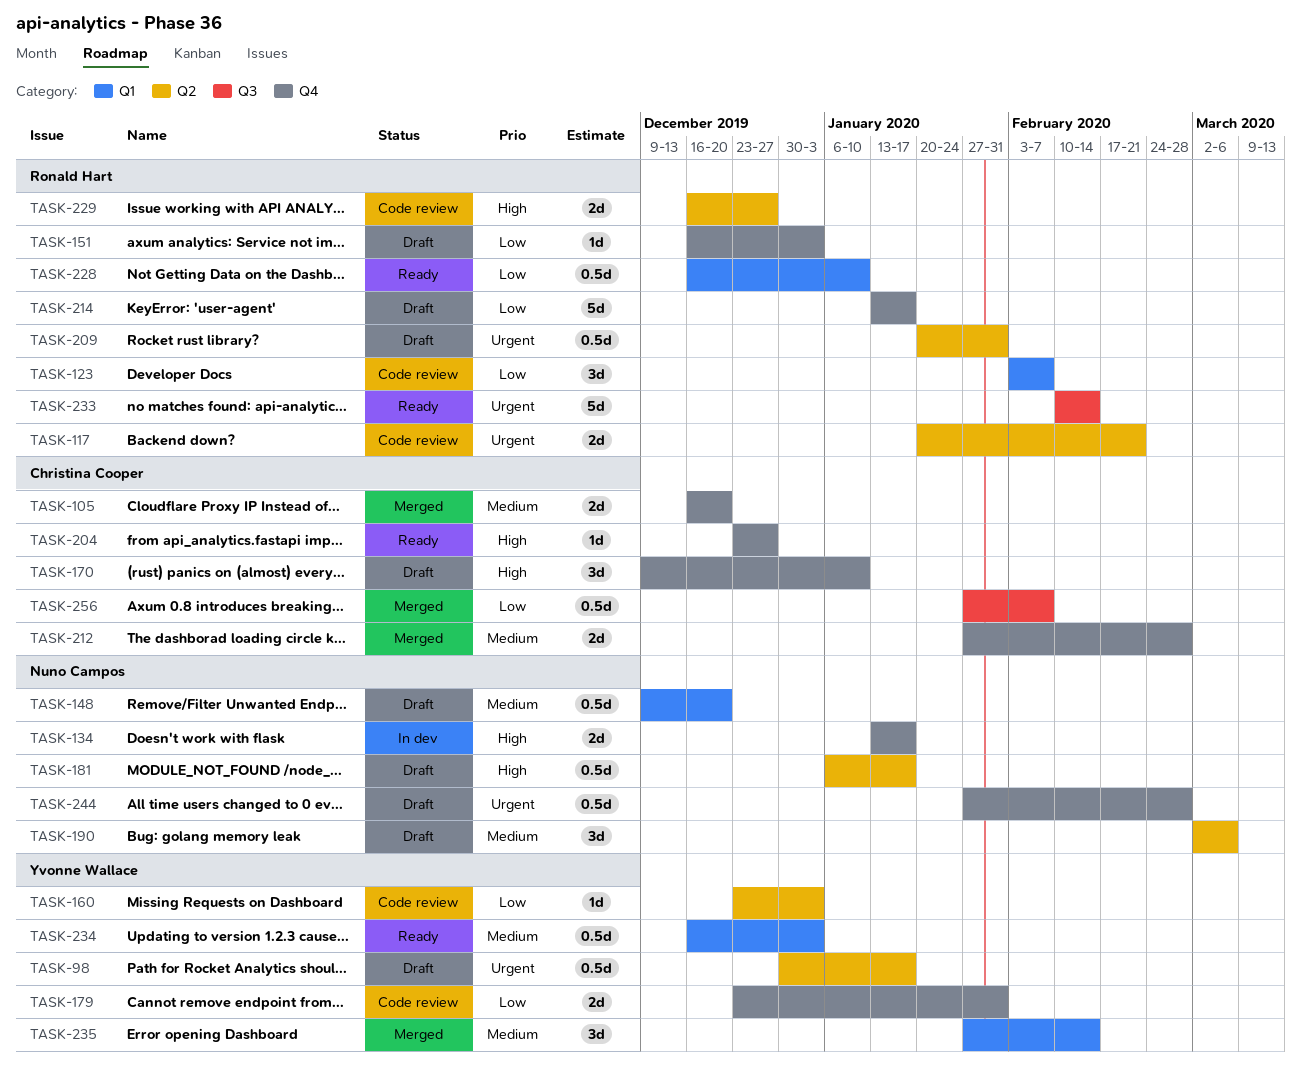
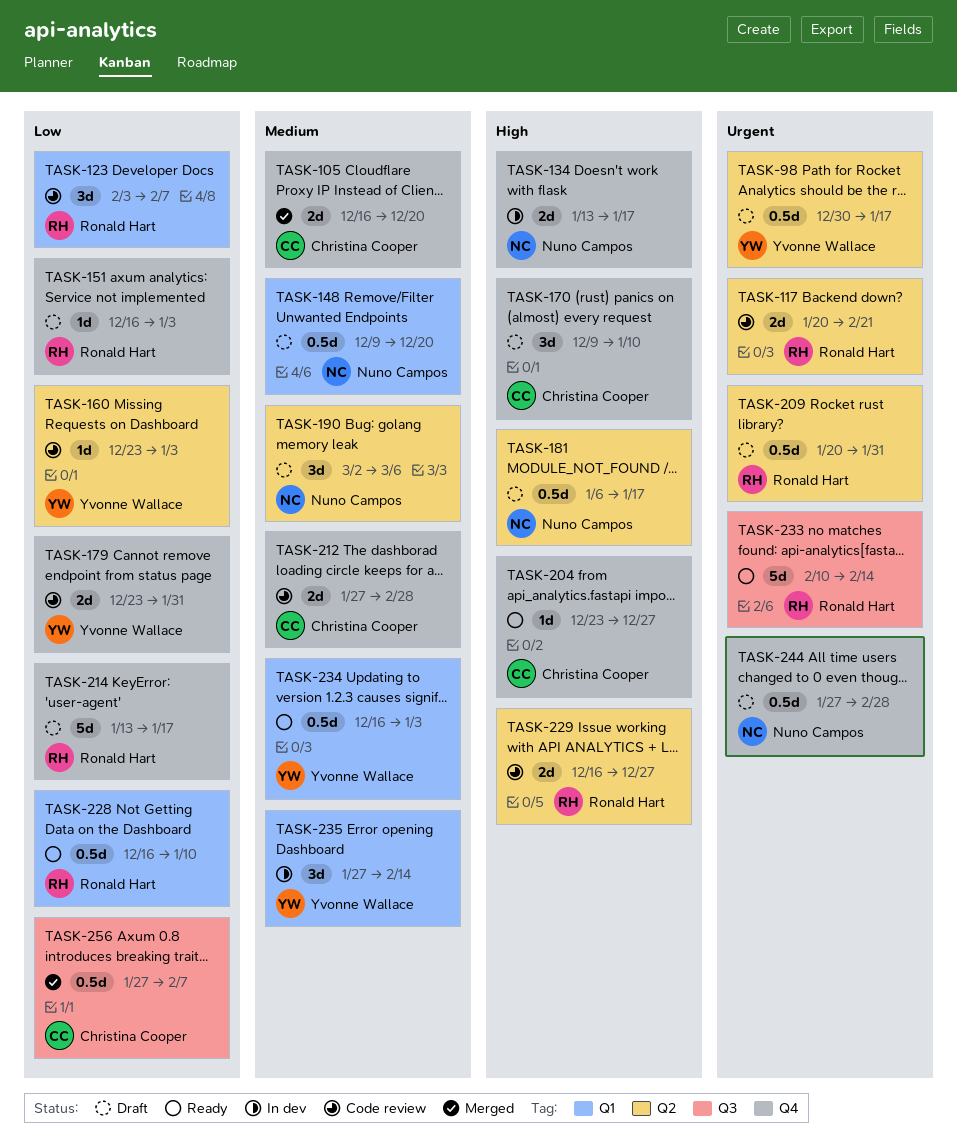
TASK-212, status: Merged -> Code review
TASK-235, status: Merged -> In dev

